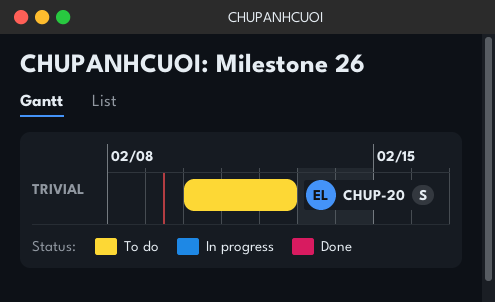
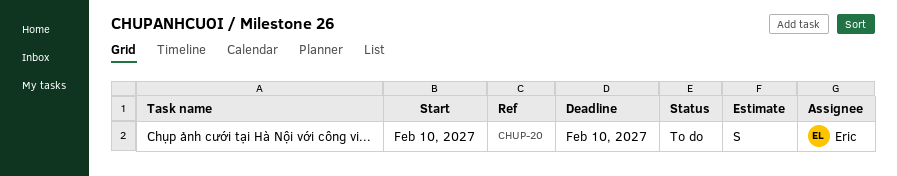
CHUP-20, due: Feb 12 -> Feb 10

